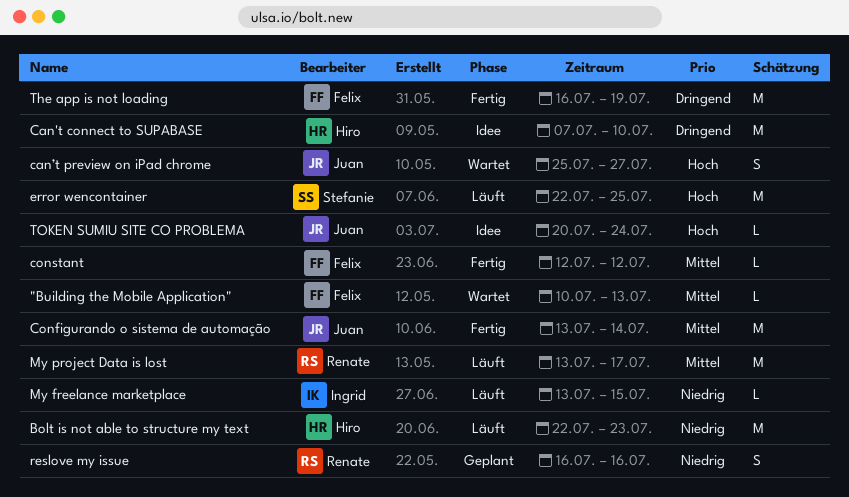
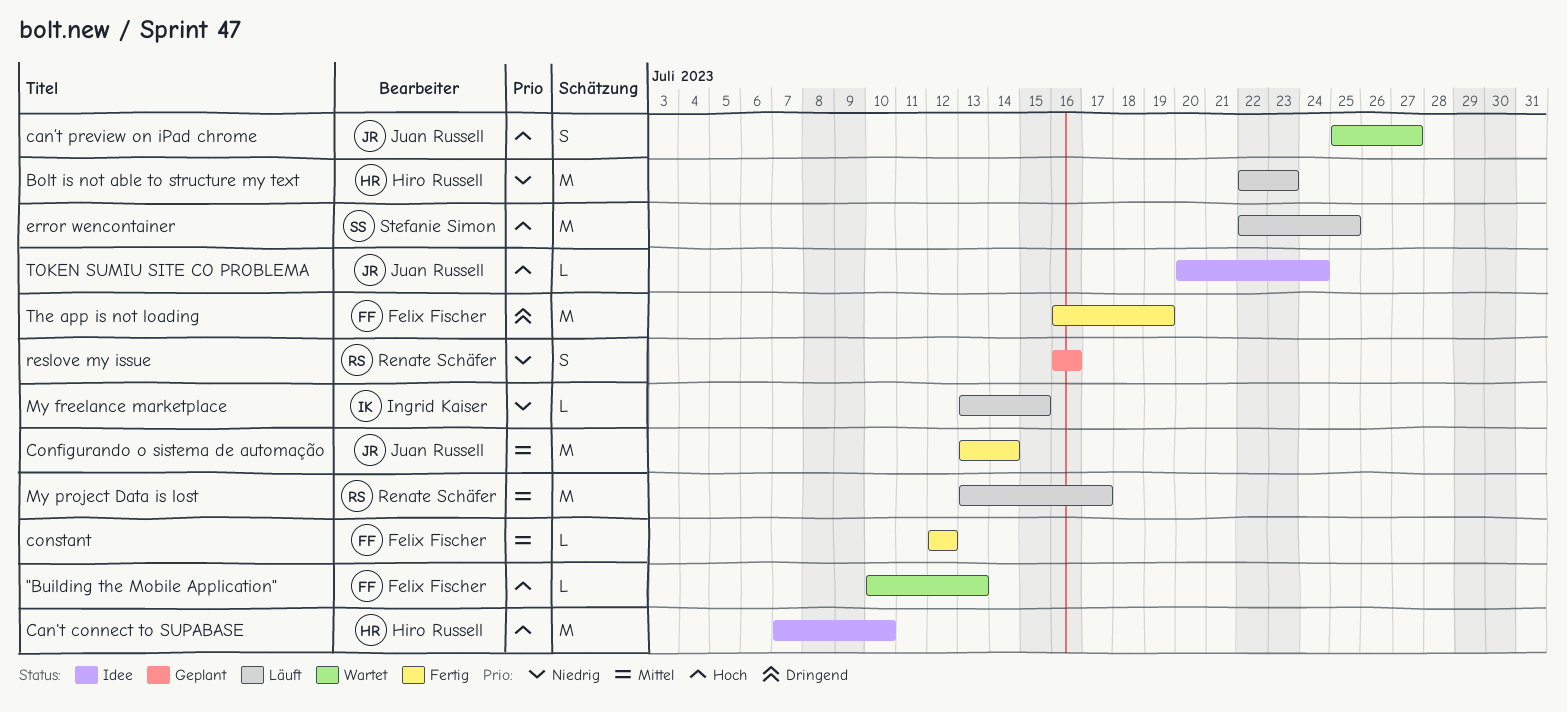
"Building the Mobile Application", priority: Mittel -> Hoch
Can't connect to SUPABASE, priority: Dringend -> Hoch

